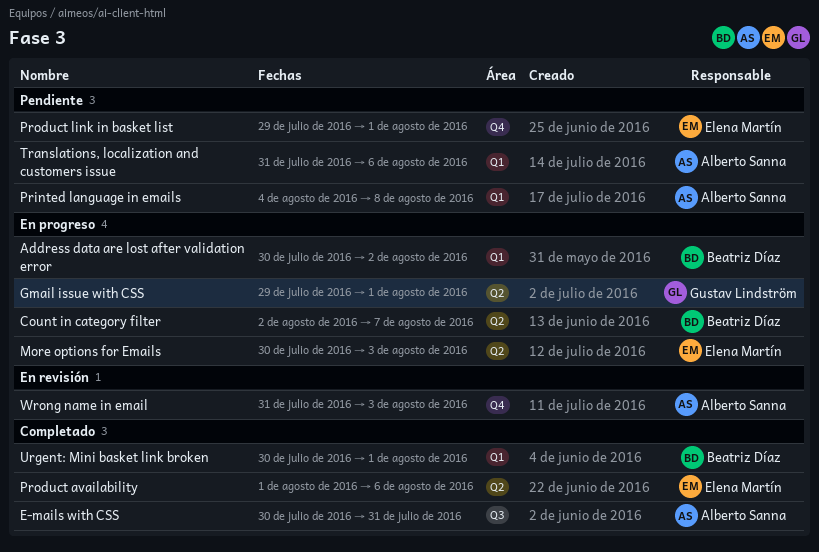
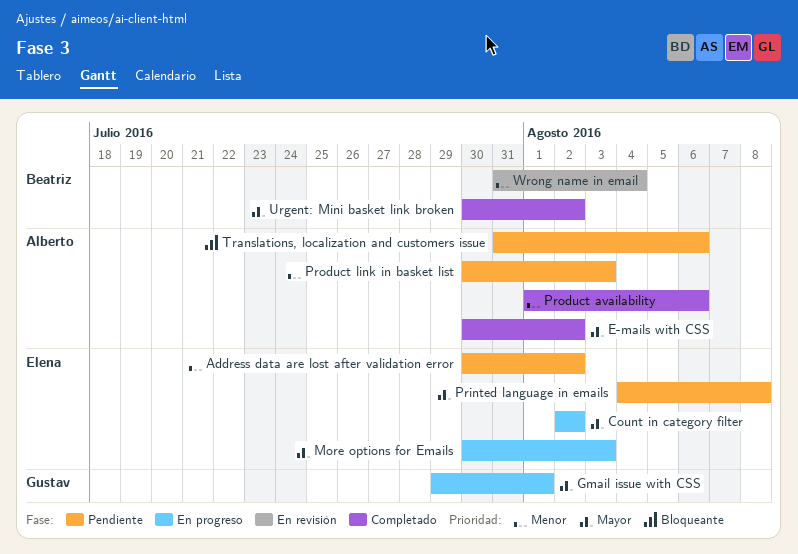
Address data are lost after validation error, status: En progreso -> Pendiente
Address data are lost after validation error, owner: Beatriz Díaz -> Elena Martín
Count in category filter, owner: Beatriz Díaz -> Elena Martín
Count in category filter, due: Aug 7 -> Aug 2
E-mails with CSS, due: Jul 31 -> Aug 2
Printed language in emails, owner: Alberto Sanna -> Elena Martín
Product availability, owner: Elena Martín -> Alberto Sanna
Product link in basket list, owner: Elena Martín -> Alberto Sanna
Product link in basket list, start: Jul 29 -> Jul 30
Product link in basket list, due: Aug 1 -> Aug 3
Urgent: Mini basket link broken, due: Aug 1 -> Aug 2
Wrong name in email, owner: Alberto Sanna -> Beatriz Díaz
Wrong name in email, due: Aug 3 -> Aug 4

